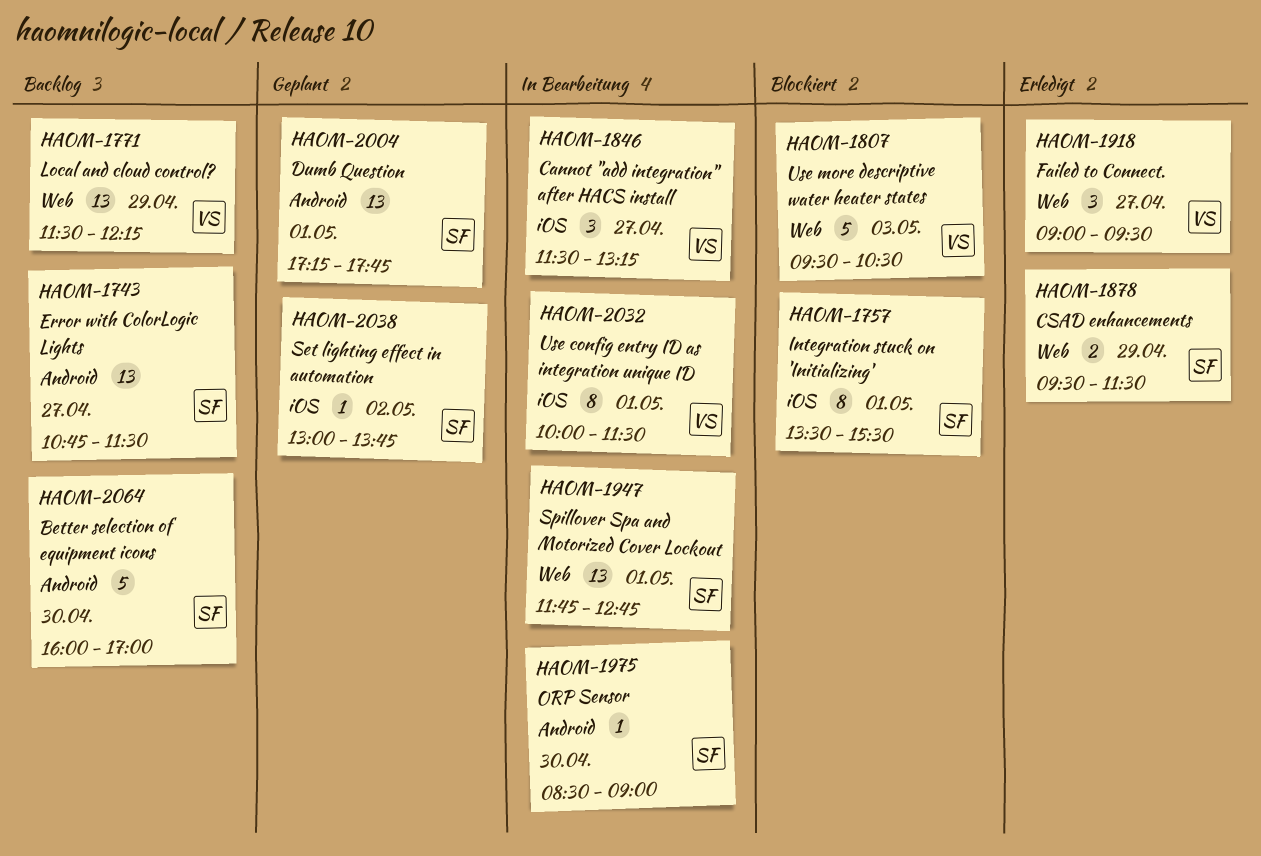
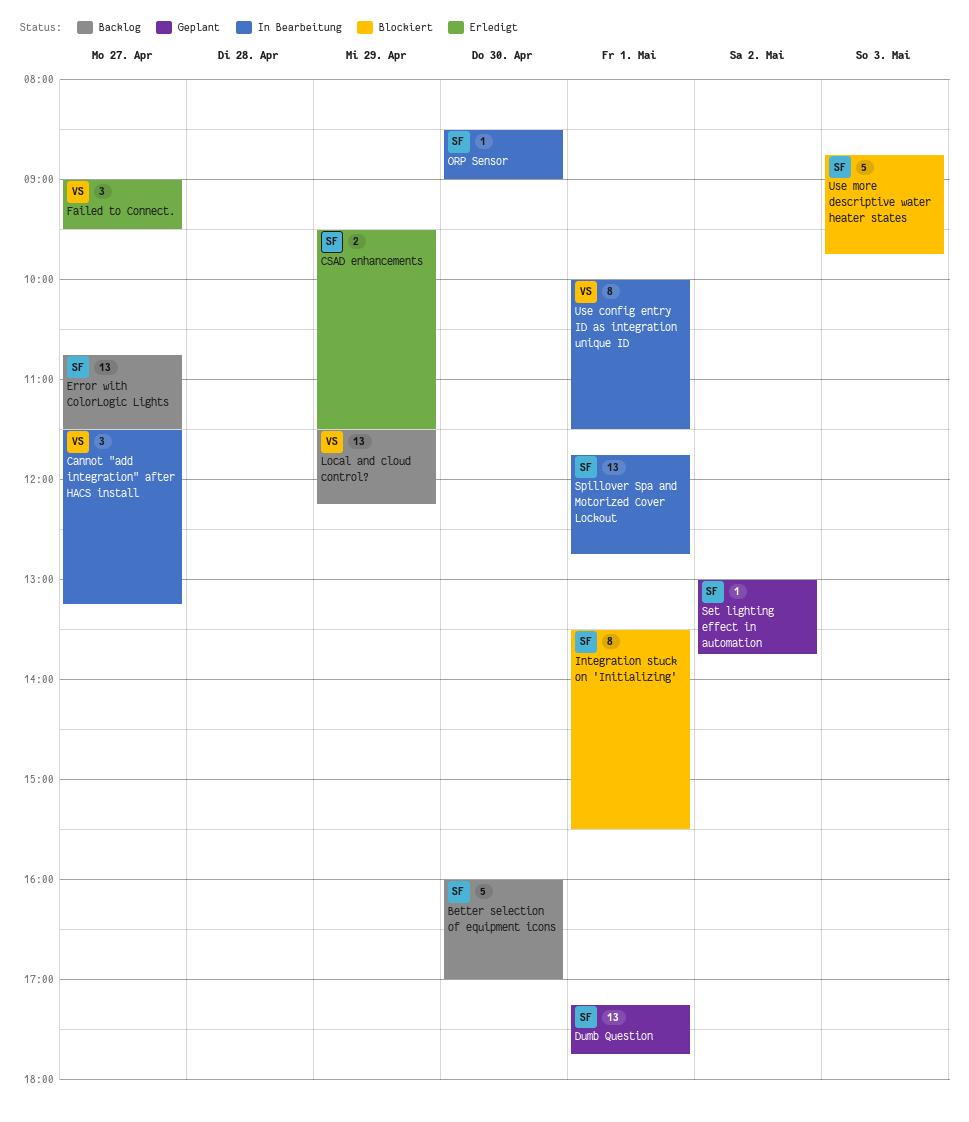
Use more descriptive water heater states, owner: VS -> SF
Use more descriptive water heater states, begins: 09:30 -> 08:45
Use more descriptive water heater states, ends: 10:30 -> 09:45

